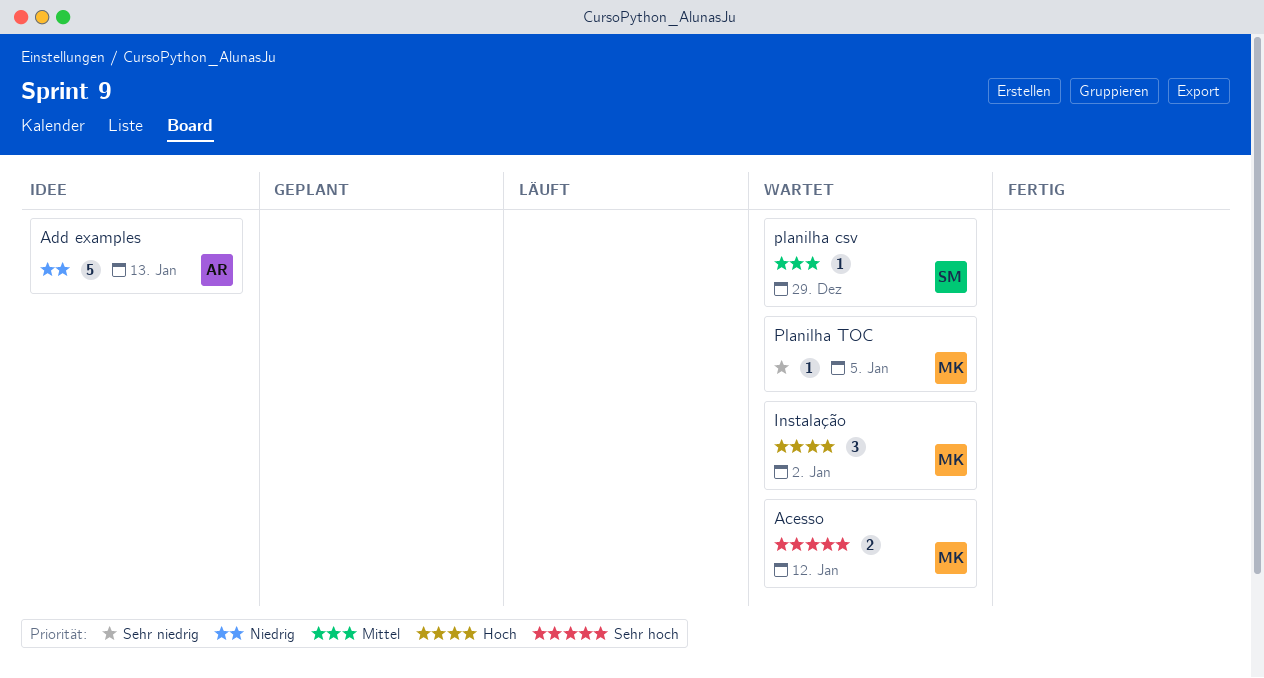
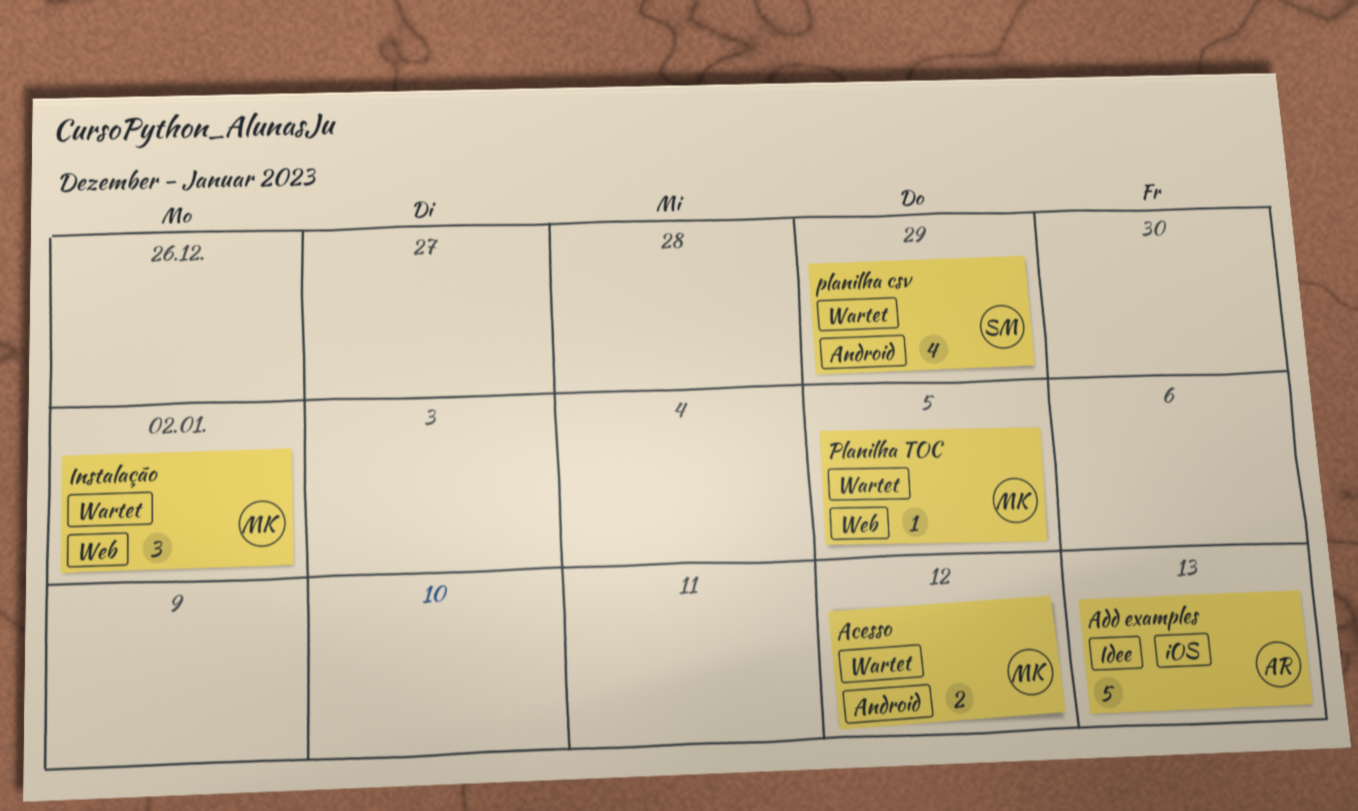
planilha csv, estimate: 1 -> 4

